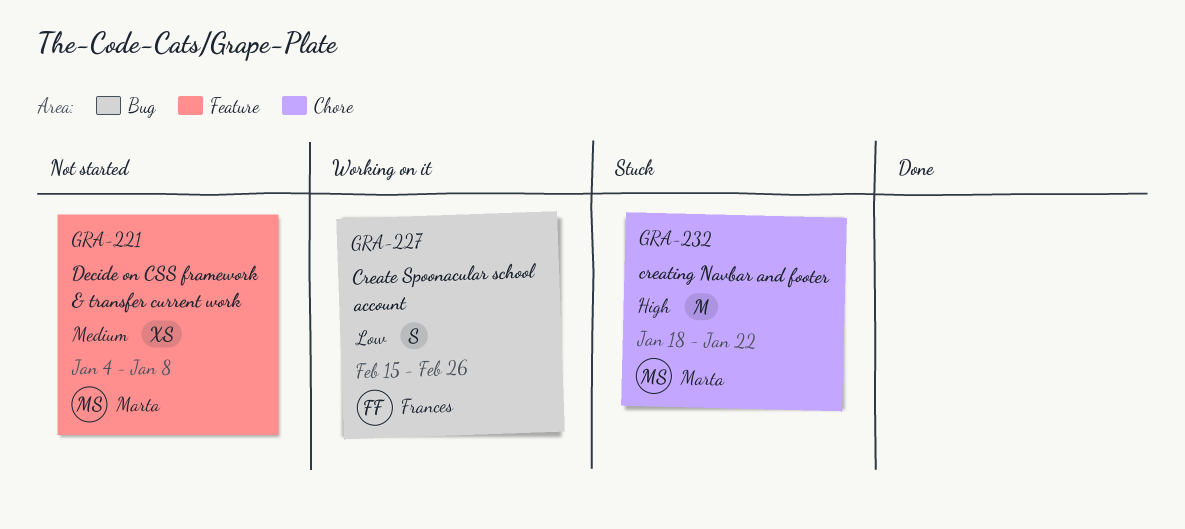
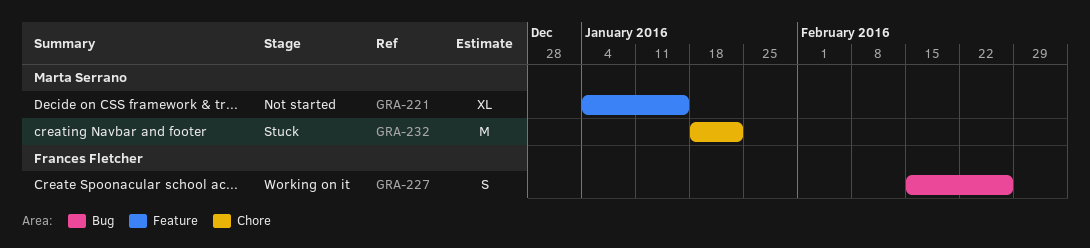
GRA-221, estimate: XS -> XL
GRA-221, due: Jan 8 -> Jan 15

